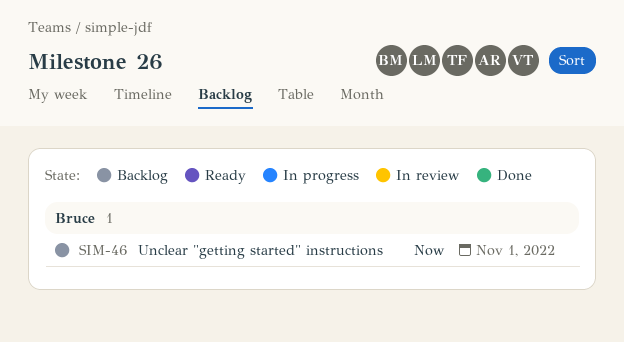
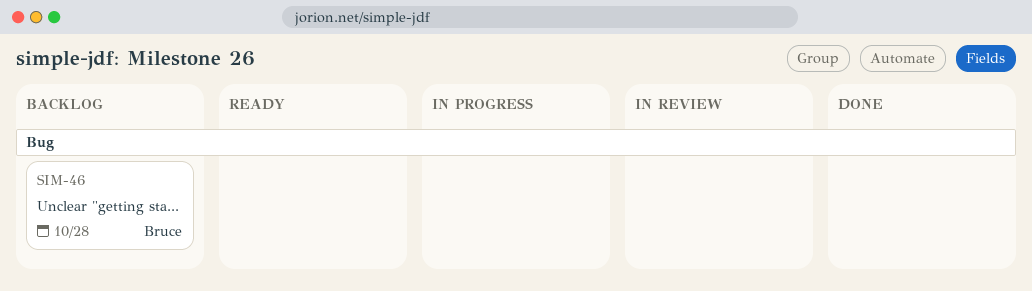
SIM-46, due: Nov 1 -> Oct 28

